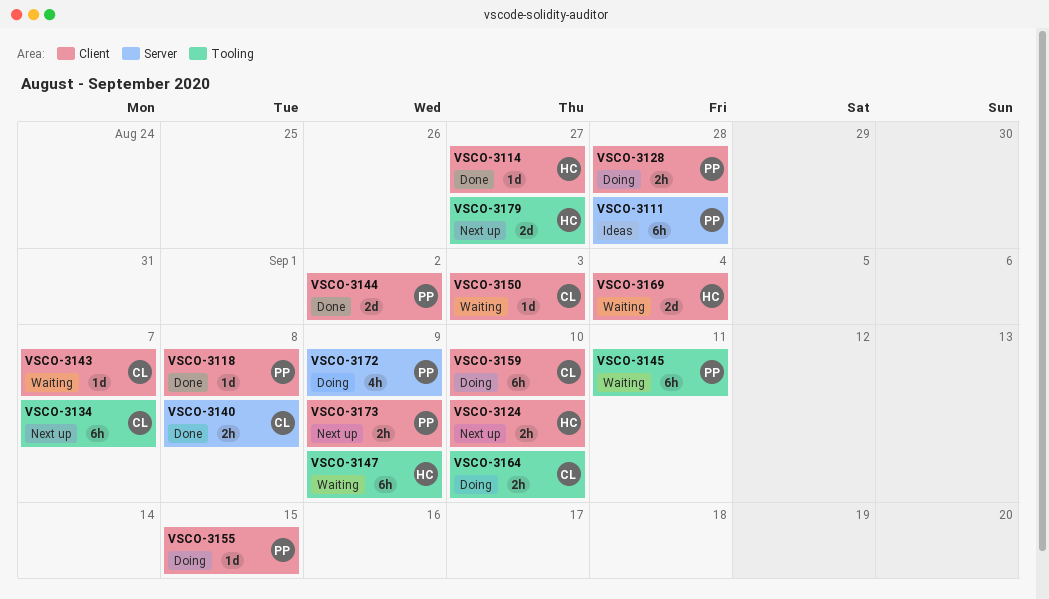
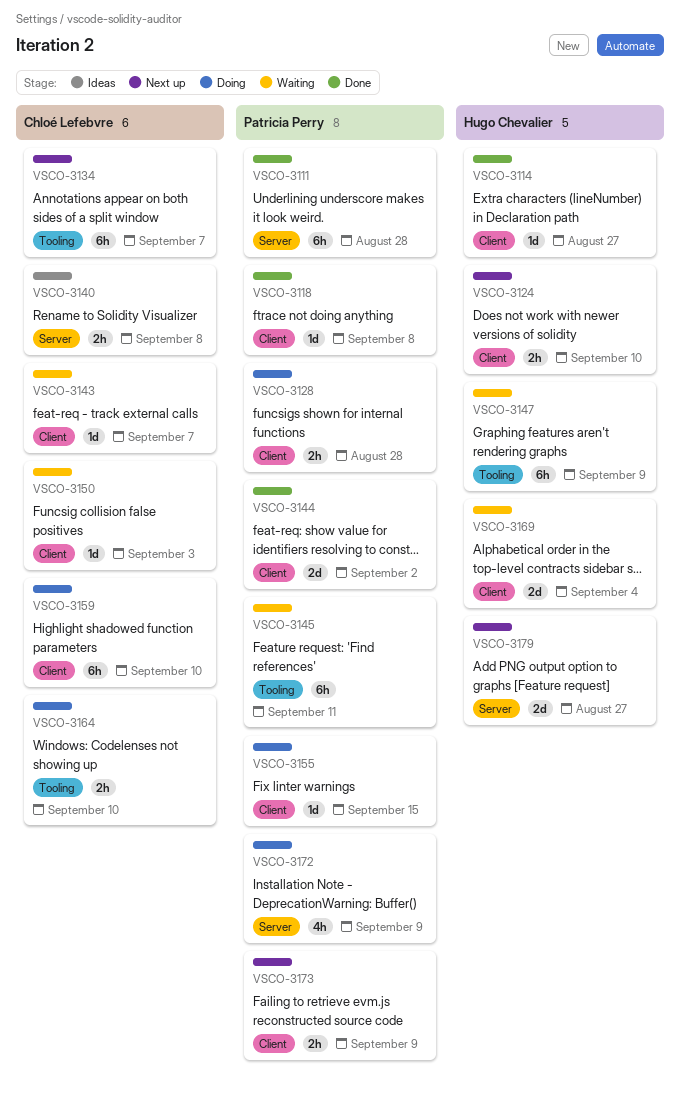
VSCO-3111, status: Ideas -> Done
VSCO-3140, status: Done -> Ideas
VSCO-3179, label: Tooling -> Server

